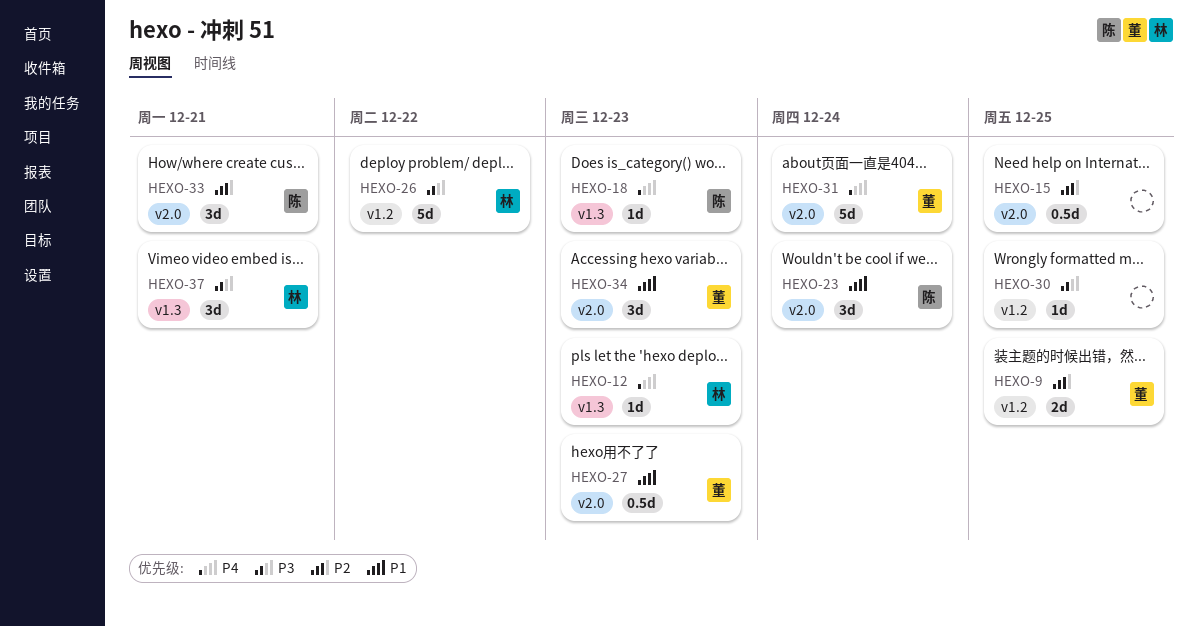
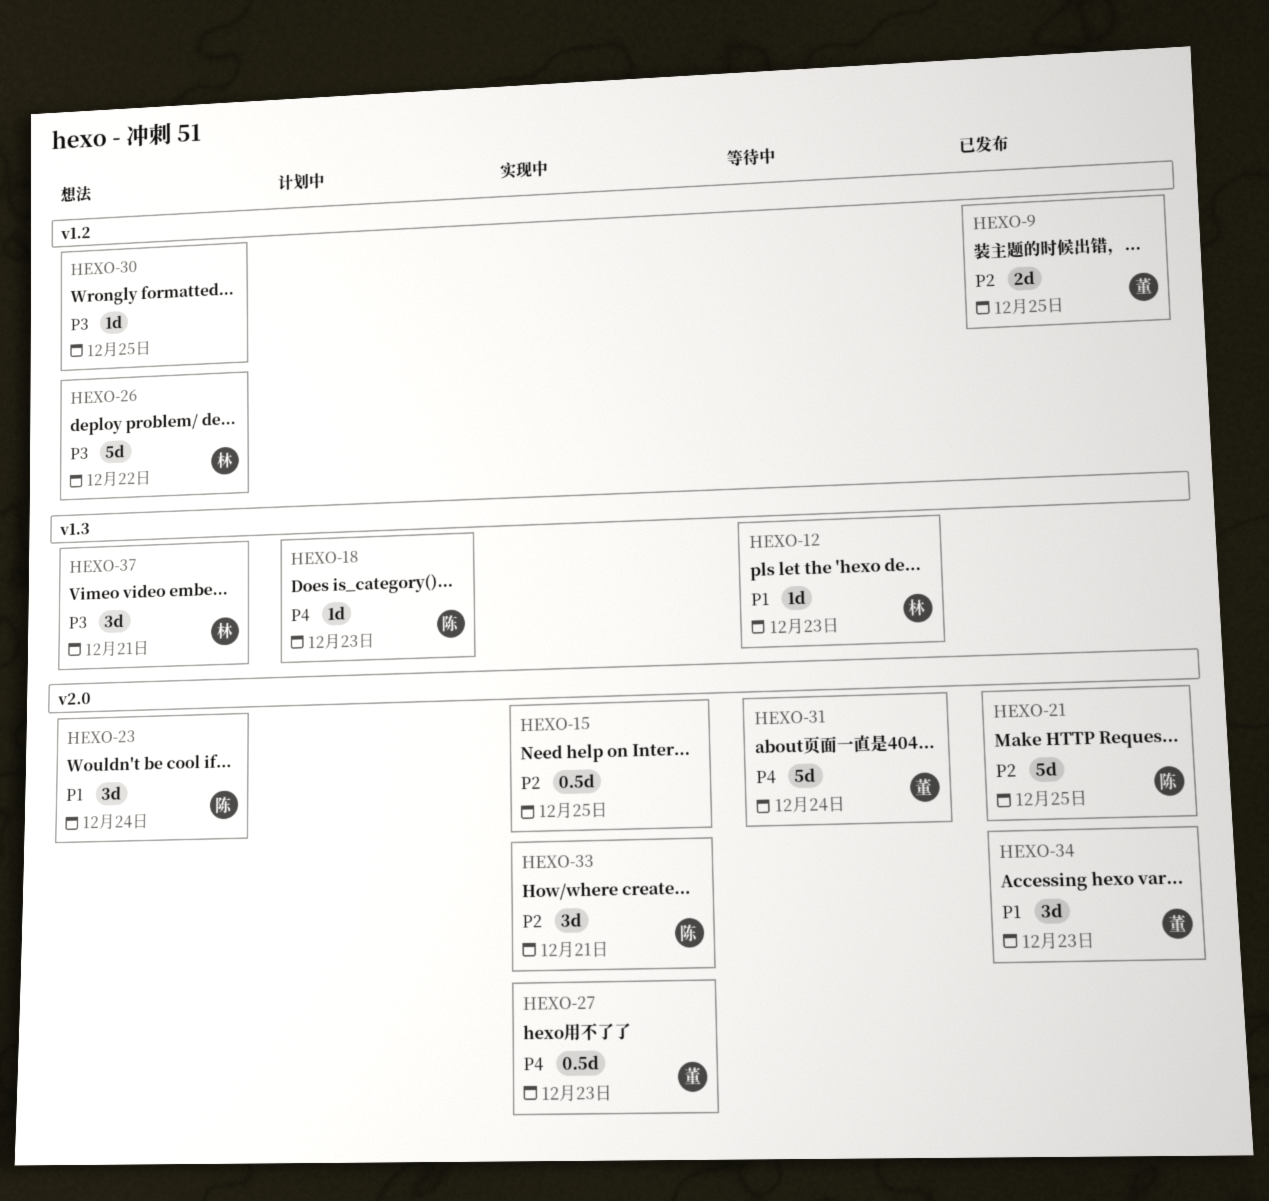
HEXO-12, priority: P4 -> P1
HEXO-21: none -> present
HEXO-27, priority: P1 -> P4

